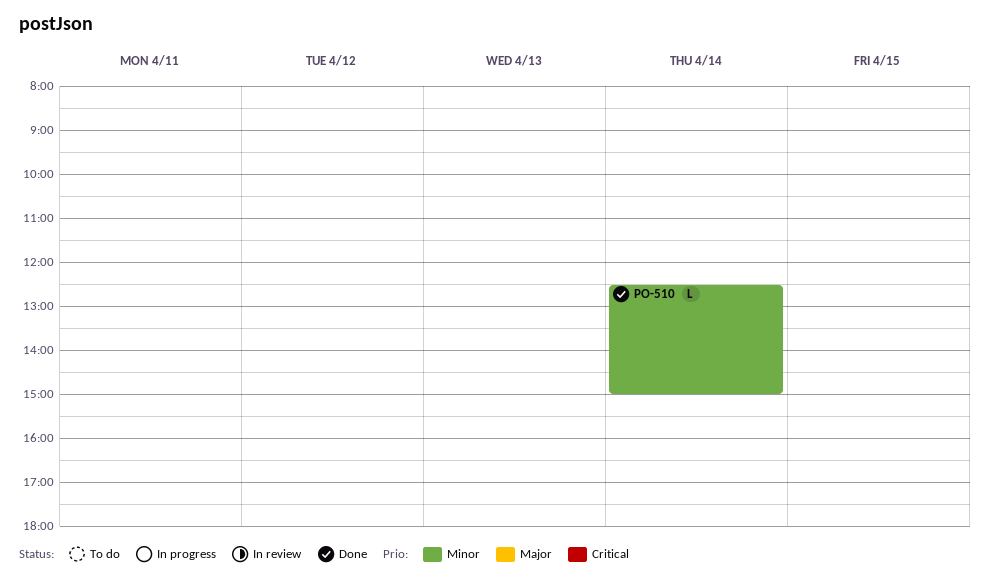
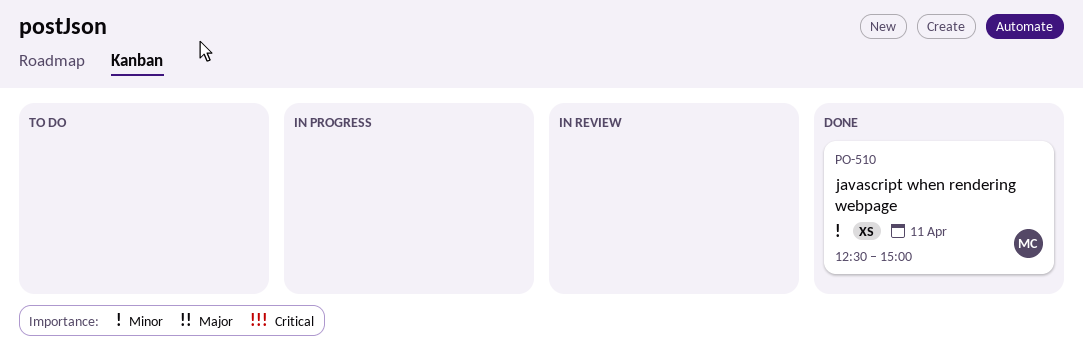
PO-510, estimate: L -> XS
PO-510, day: Apr 14 -> Apr 11

